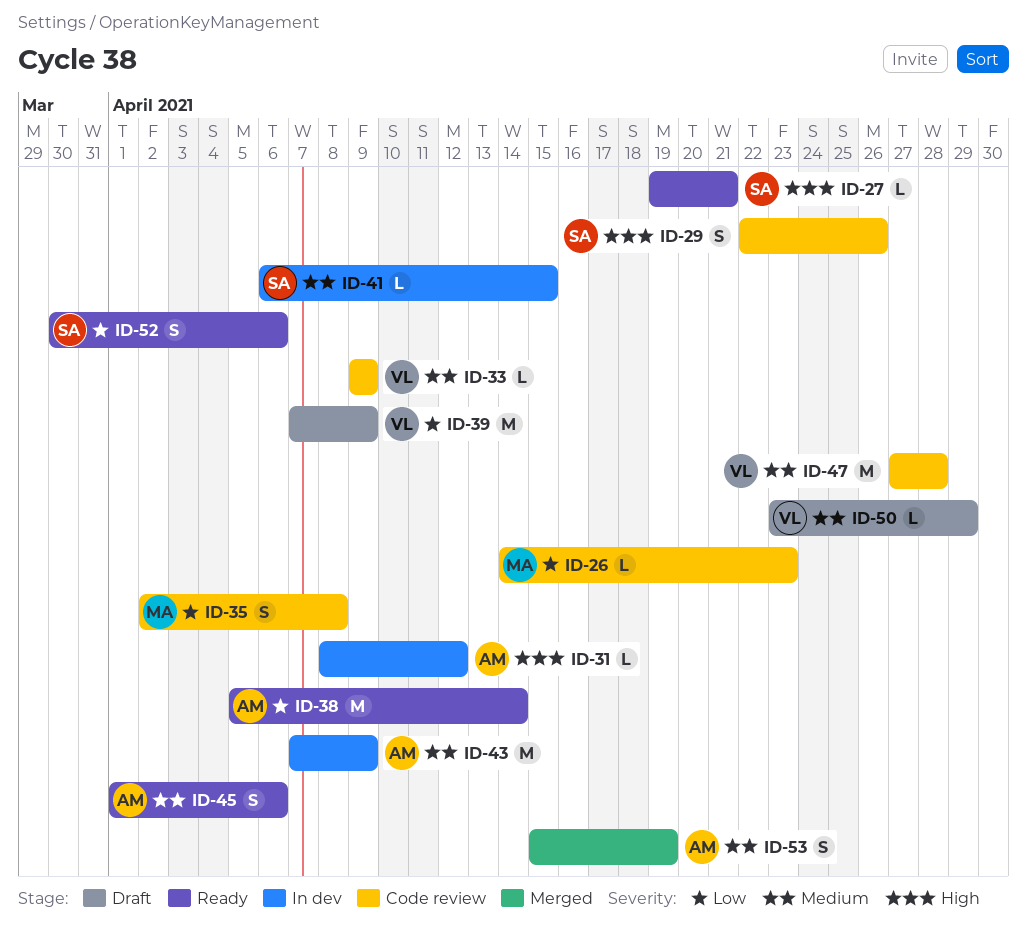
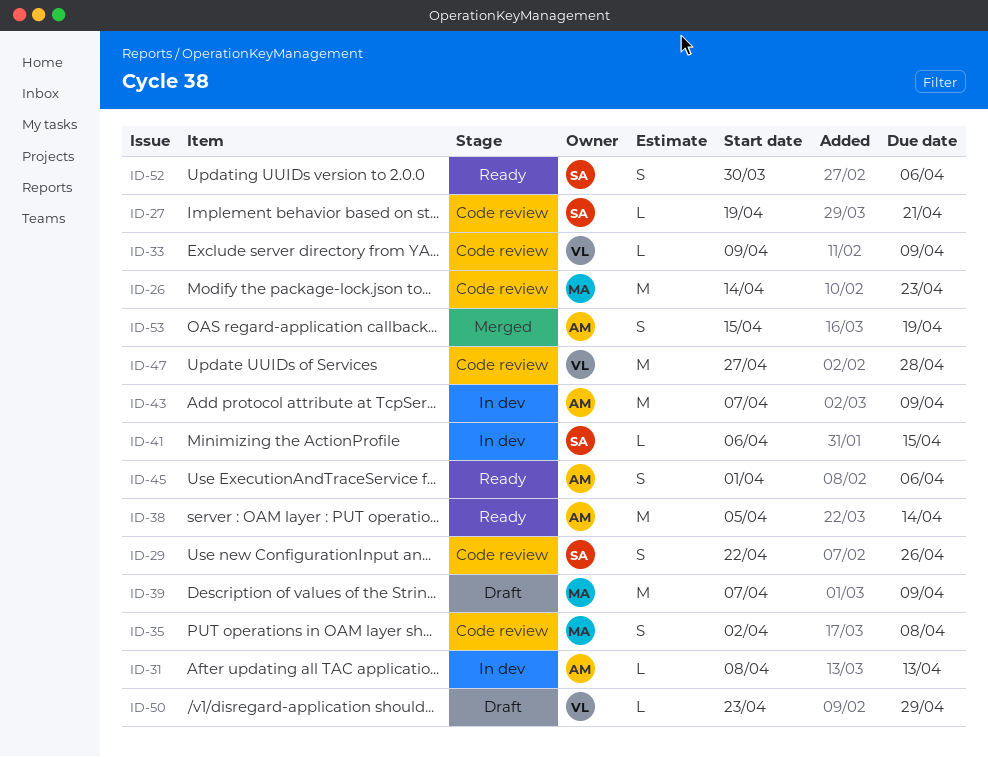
ID-26, estimate: L -> M
ID-27, status: Ready -> Code review
ID-31, due: Apr 12 -> Apr 13
ID-39, owner: VL -> MA

